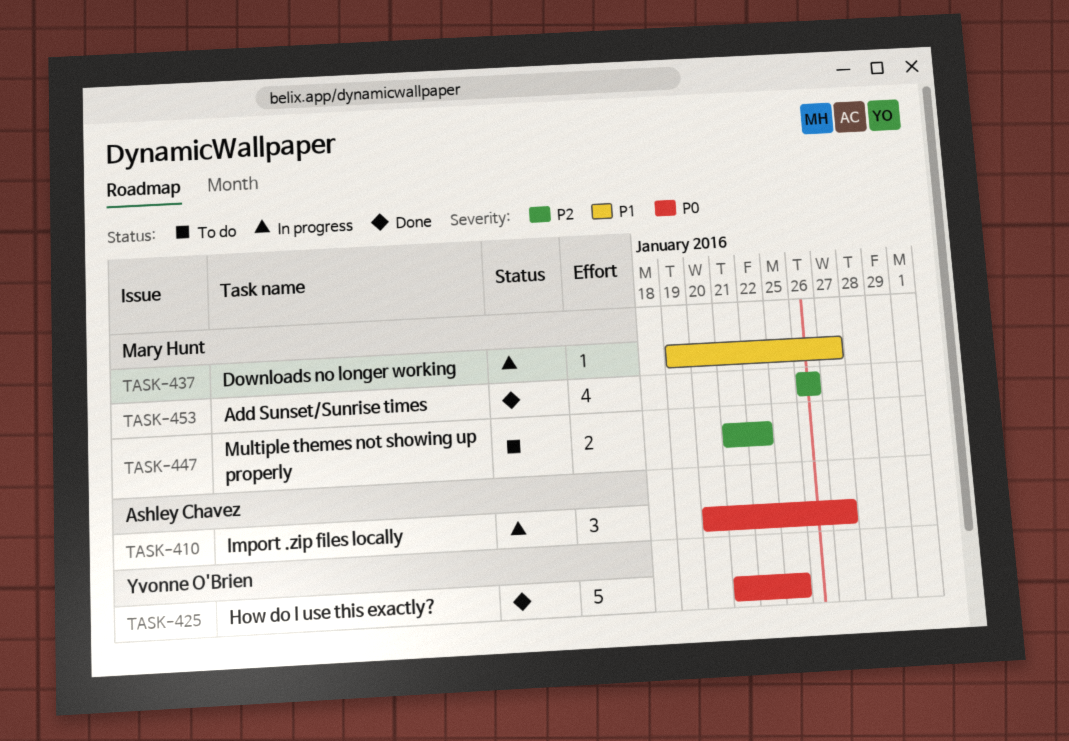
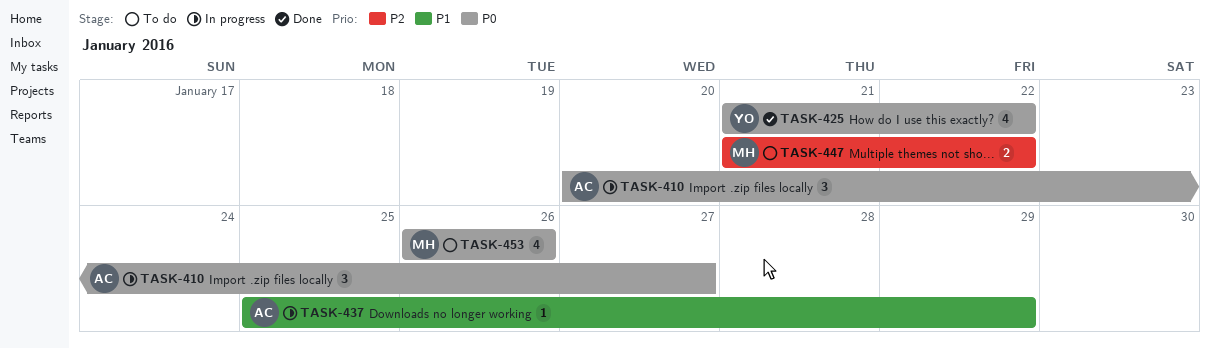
TASK-425, estimate: 5 -> 4
TASK-425, due: Jan 25 -> Jan 22
TASK-437, owner: Mary Hunt -> Ashley Chavez
TASK-437, start: Jan 19 -> Jan 25
TASK-437, due: Jan 27 -> Jan 29
TASK-453, status: Done -> To do
TASK-453, priority: P2 -> P0

